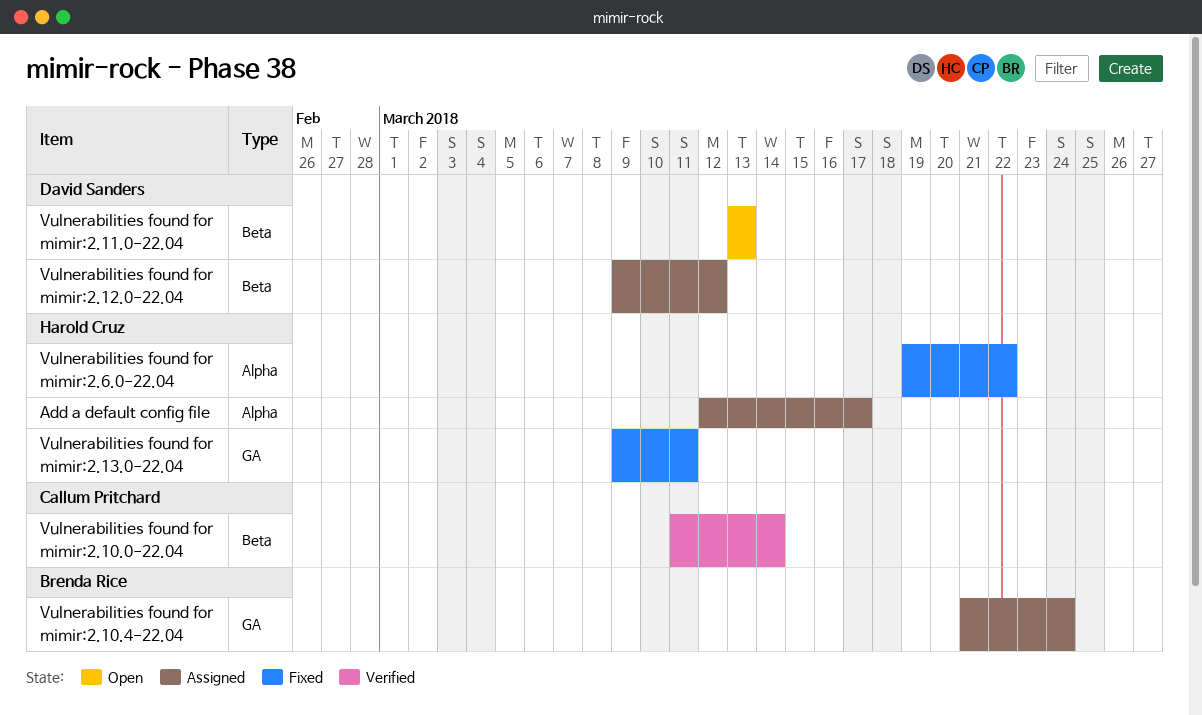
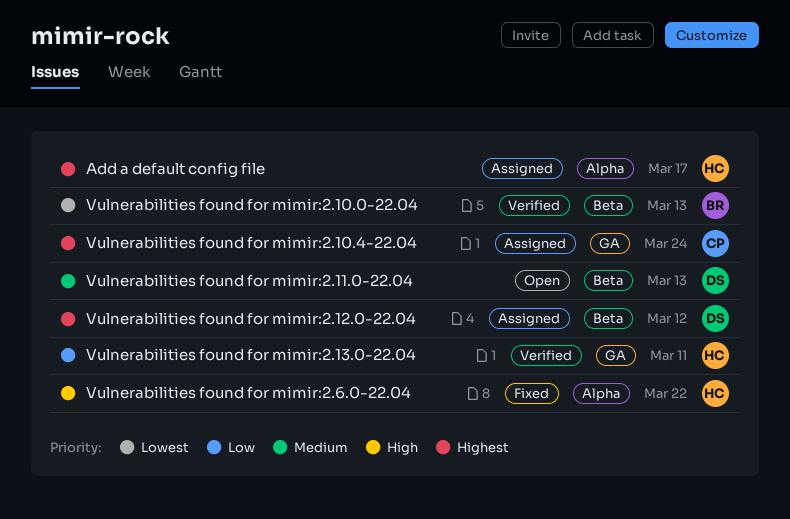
Vulnerabilities found for mimir:2.10.0-22.04, owner: Callum Pritchard -> Brenda Rice
Vulnerabilities found for mimir:2.10.0-22.04, due: Mar 14 -> Mar 13
Vulnerabilities found for mimir:2.10.4-22.04, owner: Brenda Rice -> Callum Pritchard
Vulnerabilities found for mimir:2.13.0-22.04, status: Fixed -> Verified

